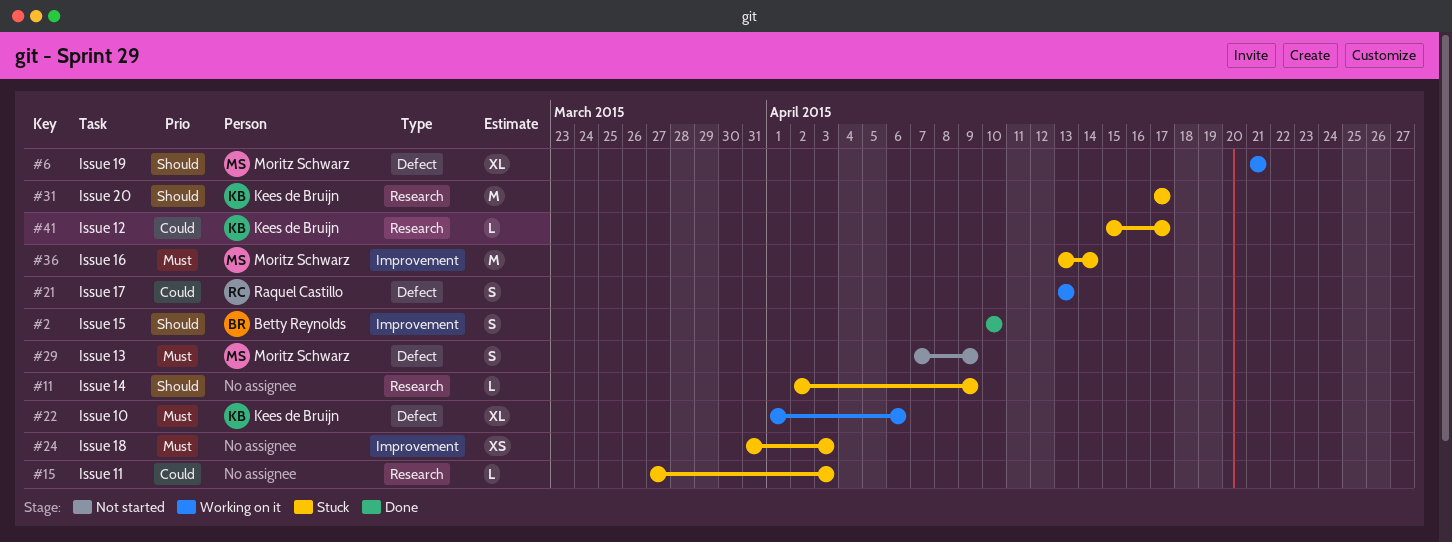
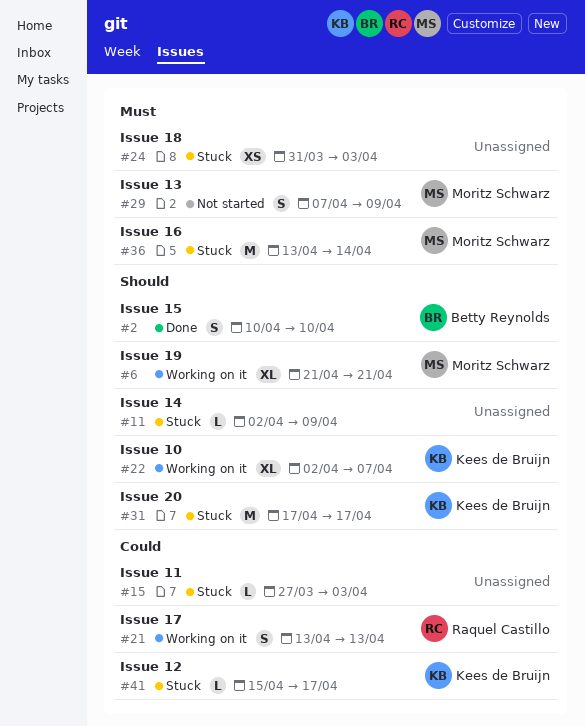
#22, priority: Must -> Should
#22, start: Apr 1 -> Apr 2
#22, due: Apr 6 -> Apr 7

